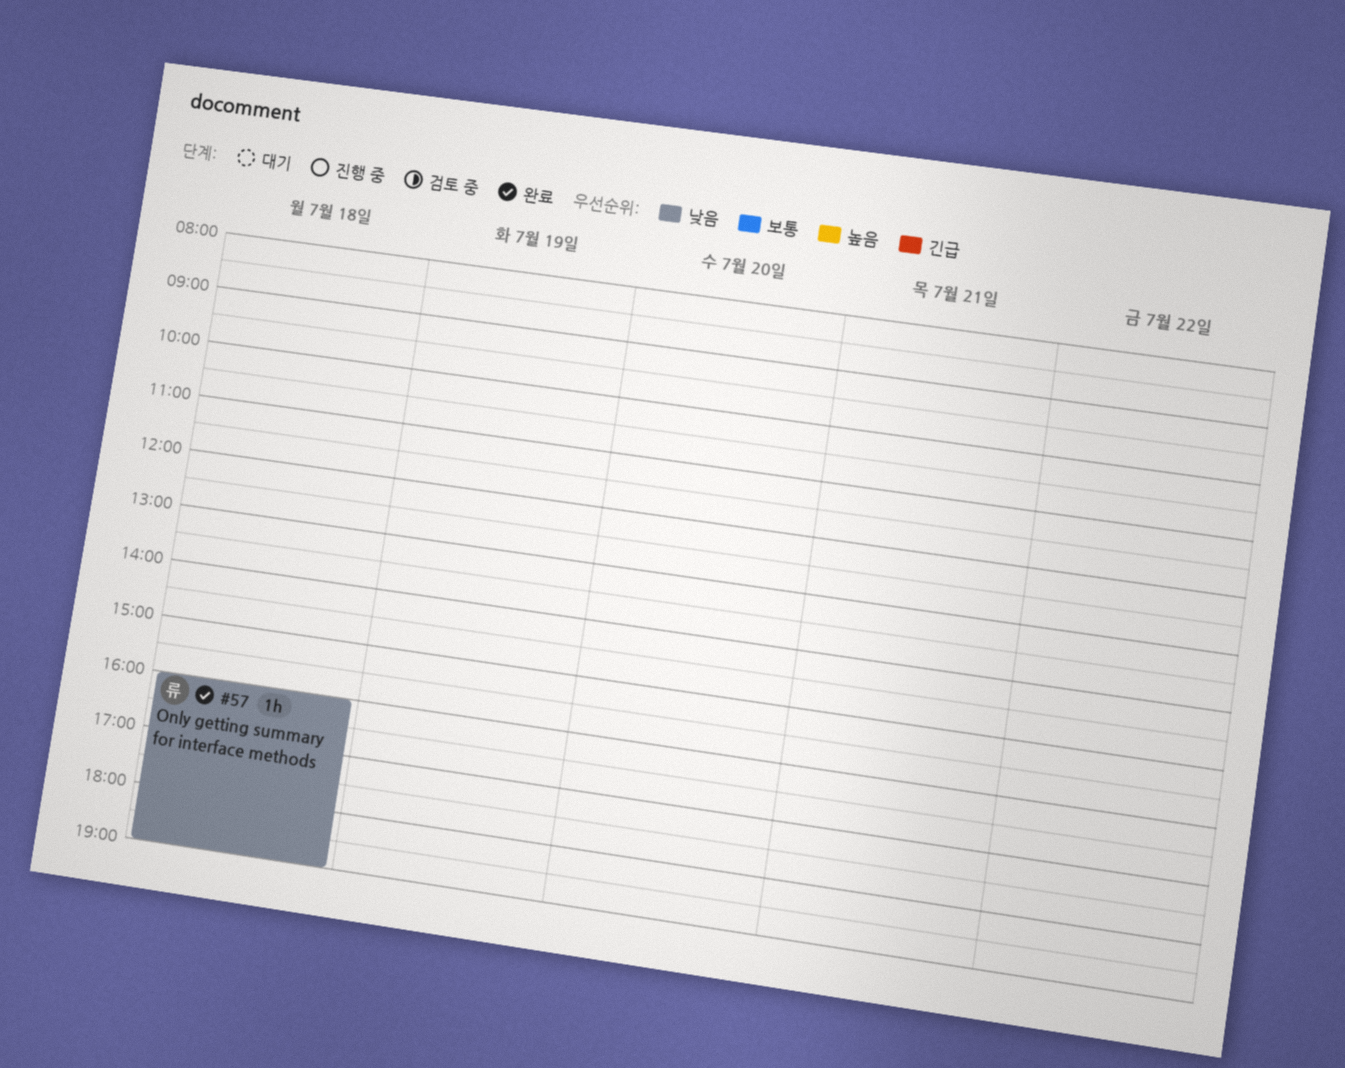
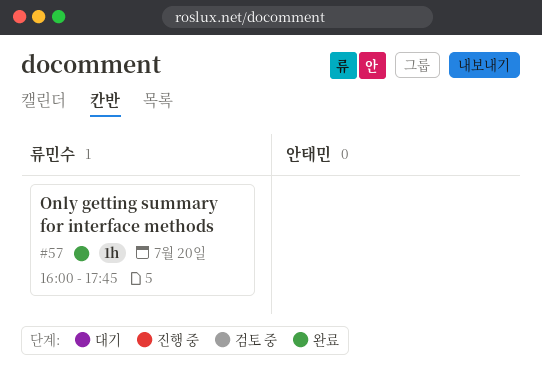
#57, day: Jul 18 -> Jul 20
#57, ends: 19:00 -> 17:45

